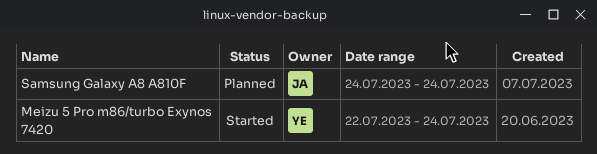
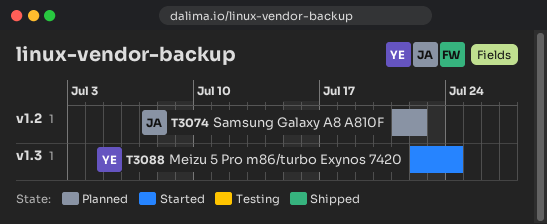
Samsung Galaxy A8 A810F, start: Jul 24 -> Jul 21
Samsung Galaxy A8 A810F, due: Jul 24 -> Jul 22

